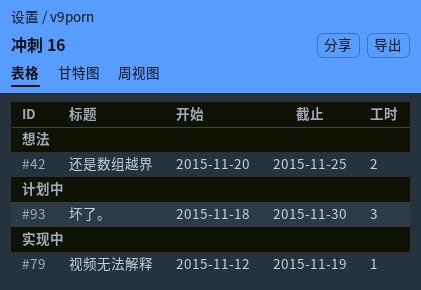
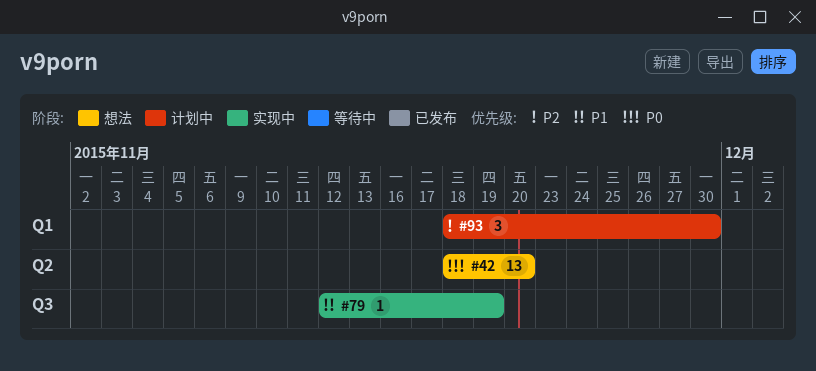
#42, estimate: 2 -> 13
#42, start: Nov 20 -> Nov 18
#42, due: Nov 25 -> Nov 20

